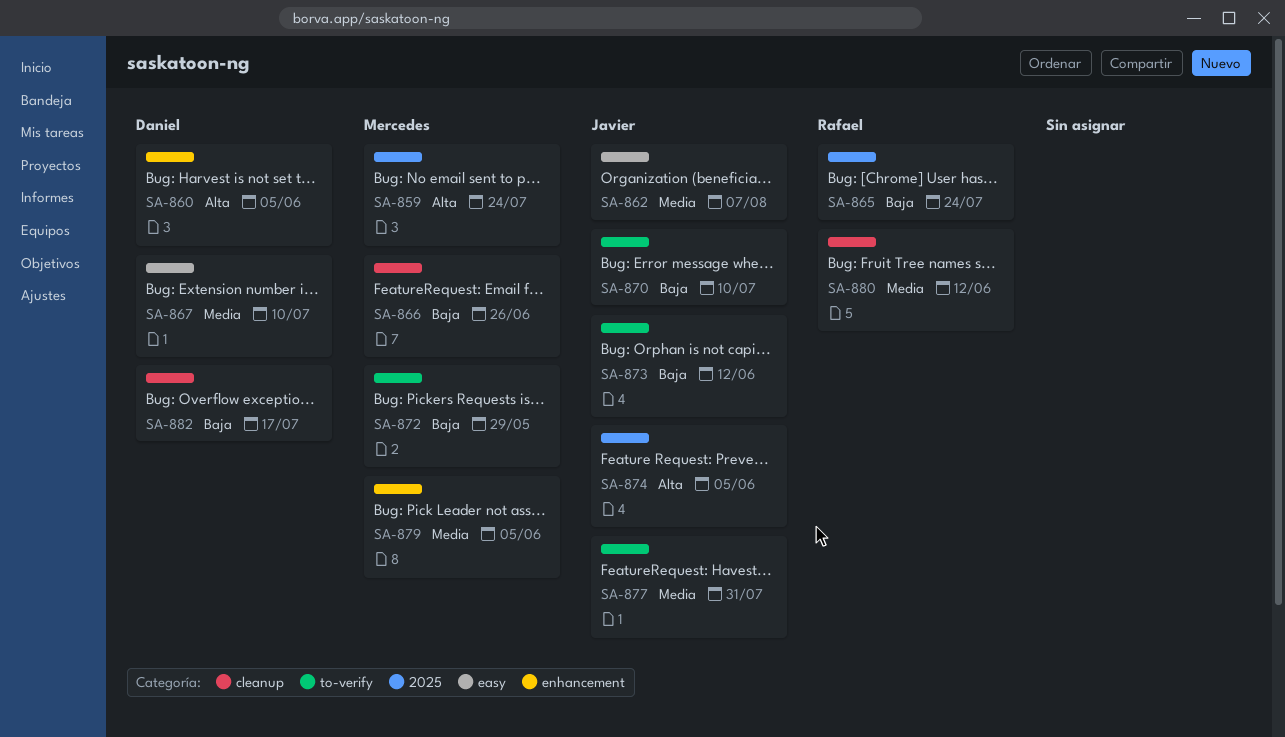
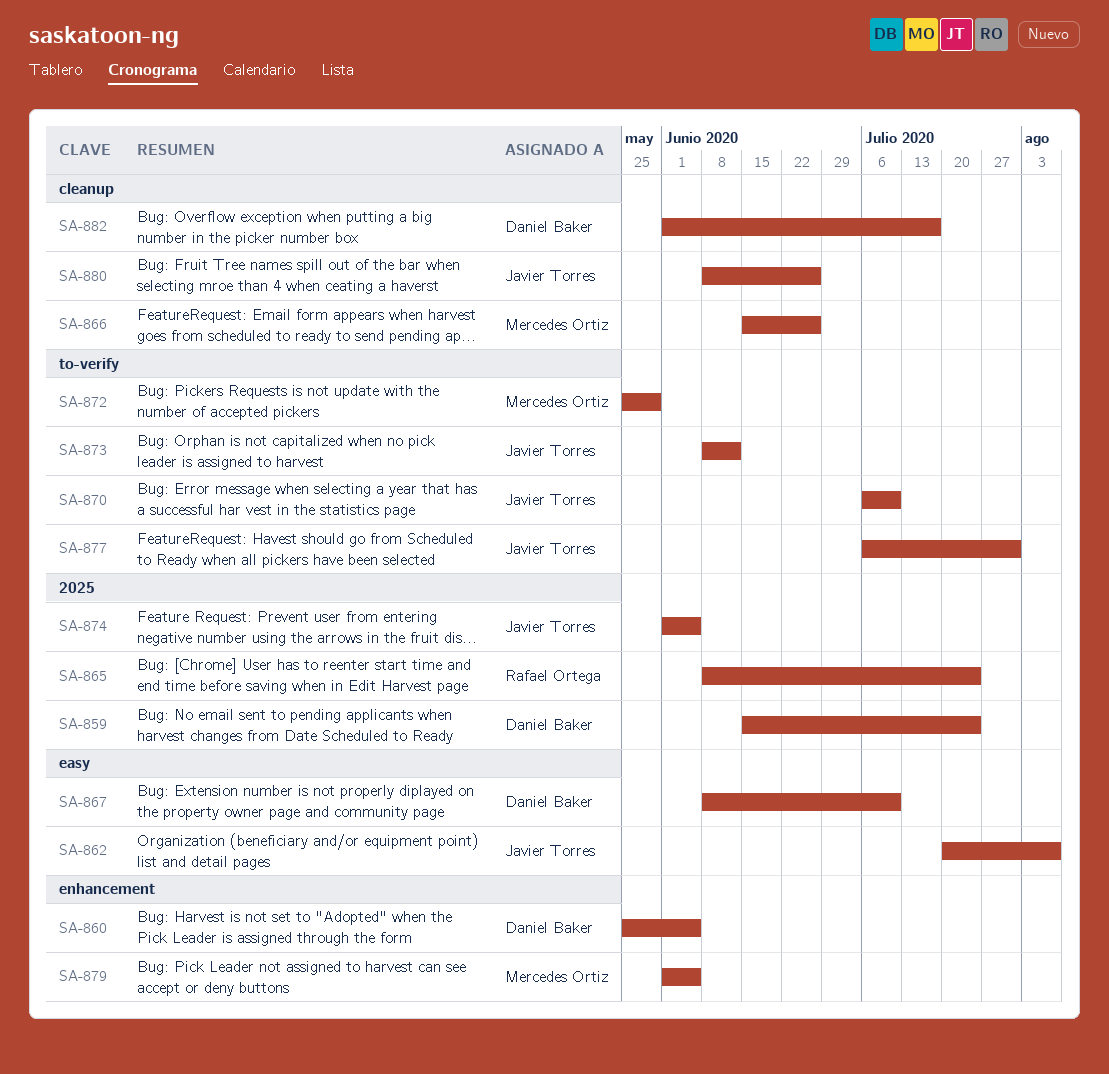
SA-859, owner: Mercedes Ortiz -> Daniel Baker
SA-880, owner: Rafael Ortega -> Javier Torres
SA-880, due: Jun 12 -> Jun 26

